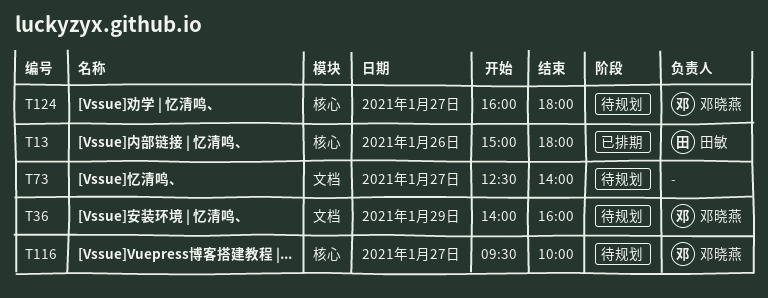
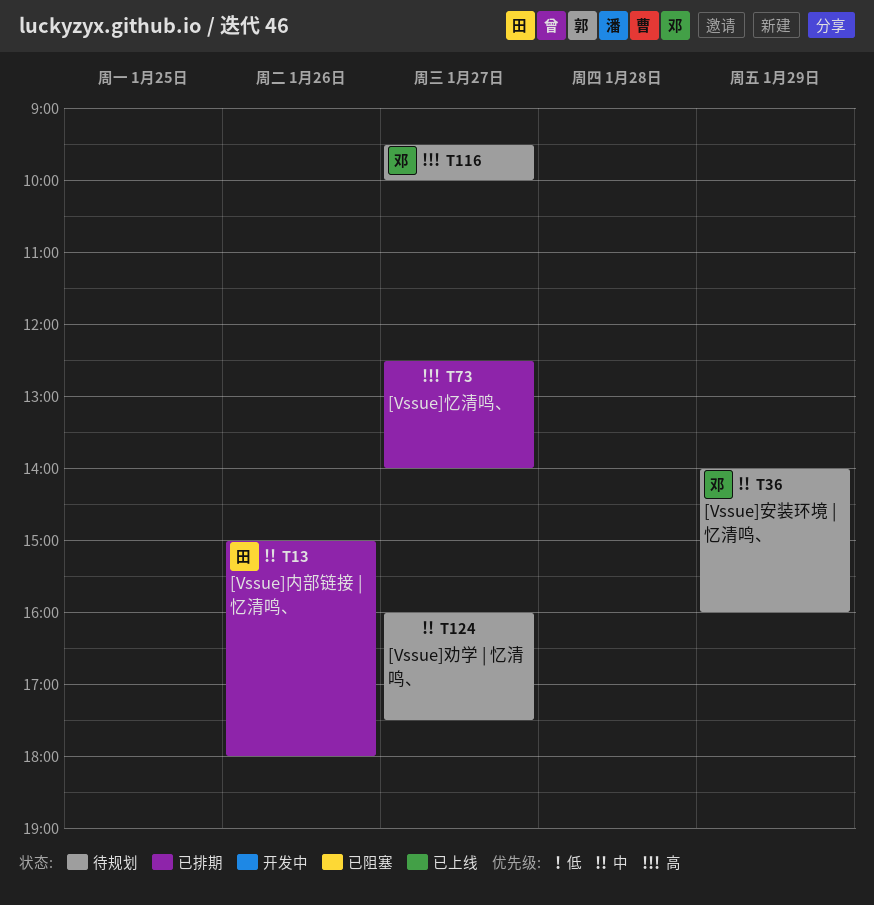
T73, status: 待规划 -> 已排期
T124, owner: 邓晓燕 -> none
T124, ends: 18:00 -> 17:30

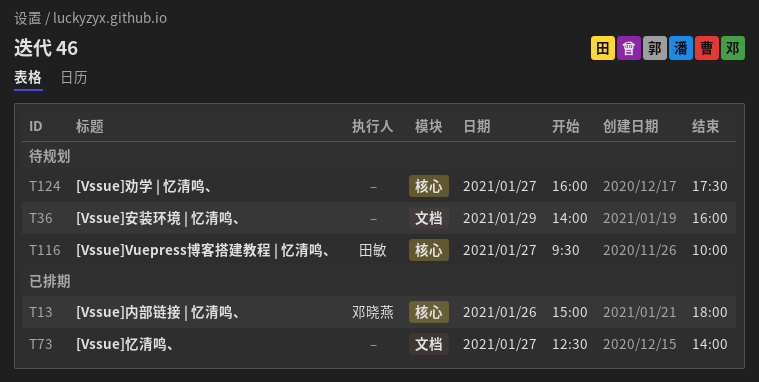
T13, owner: 田敏 -> 邓晓燕
T36, owner: 邓晓燕 -> none
T116, owner: 邓晓燕 -> 田敏

